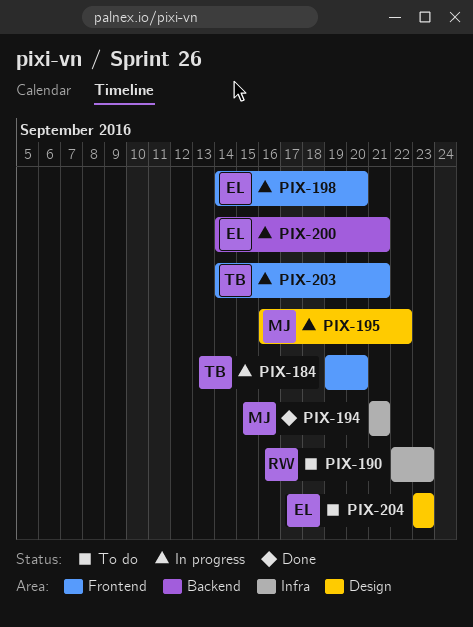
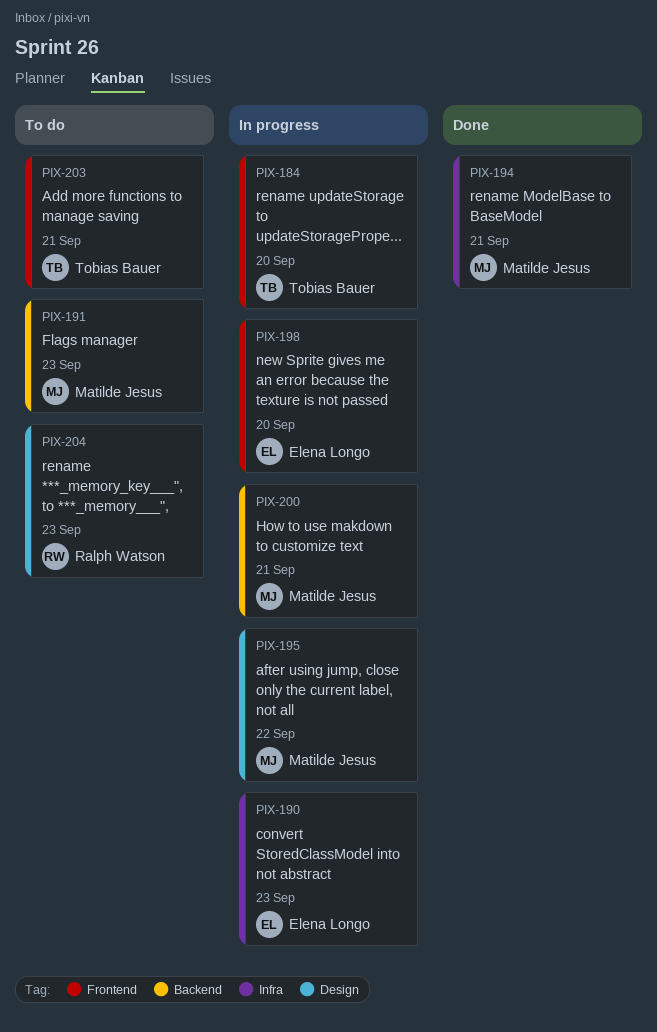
PIX-190, status: To do -> In progress
PIX-190, owner: Ralph Watson -> Elena Longo
PIX-191: none -> present
PIX-200, owner: Elena Longo -> Matilde Jesus
PIX-203, status: In progress -> To do
PIX-204, owner: Elena Longo -> Ralph Watson

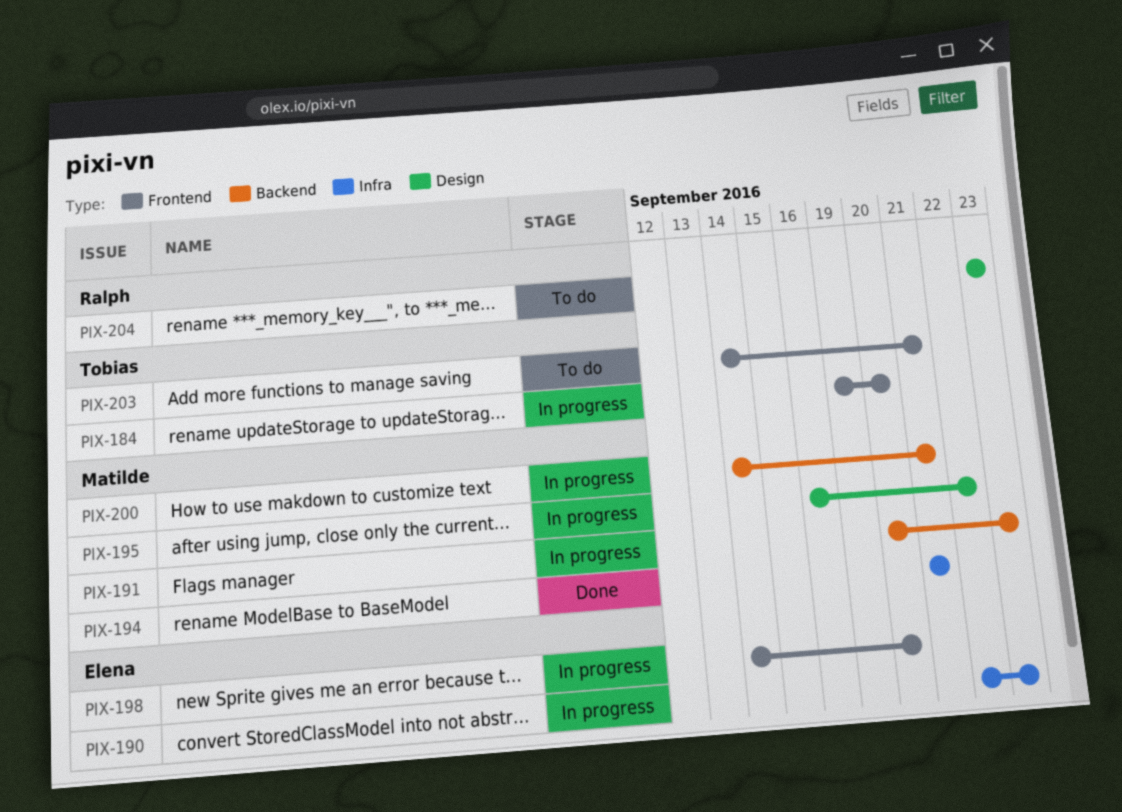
PIX-191, status: To do -> In progress

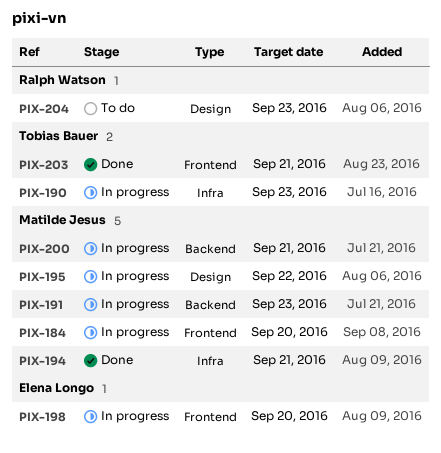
PIX-184, owner: Tobias Bauer -> Matilde Jesus
PIX-190, owner: Elena Longo -> Tobias Bauer
PIX-203, status: To do -> Done

